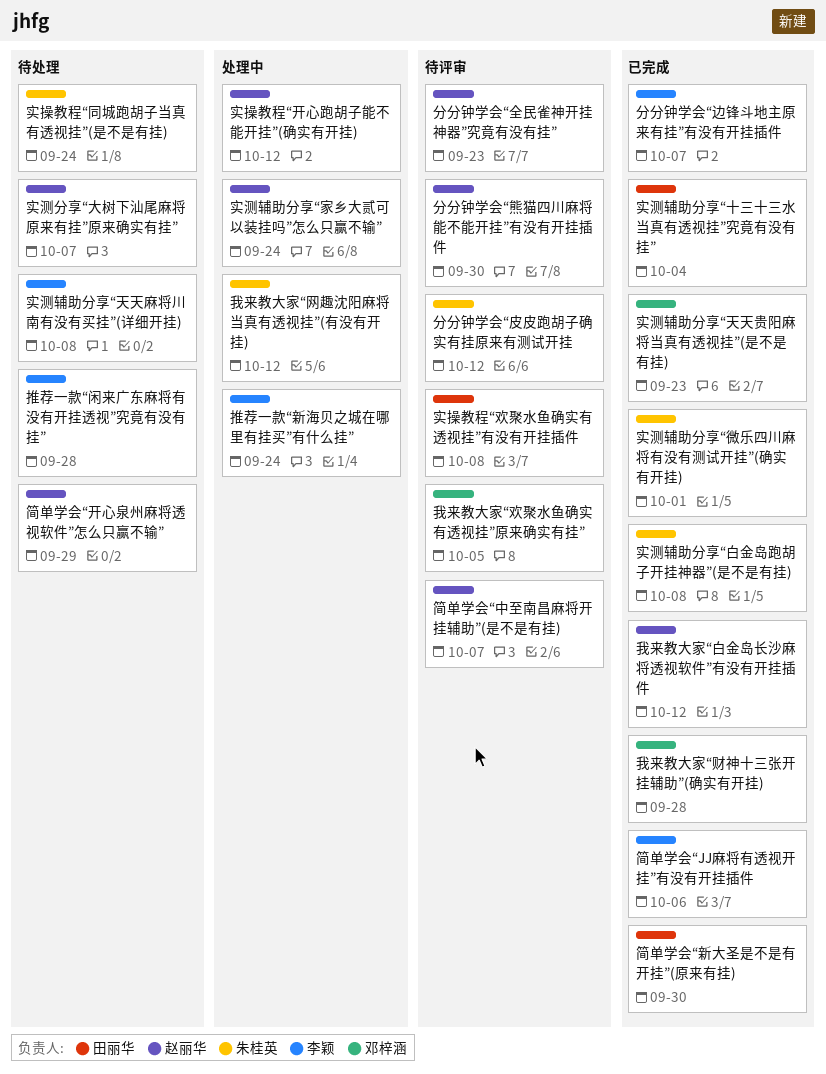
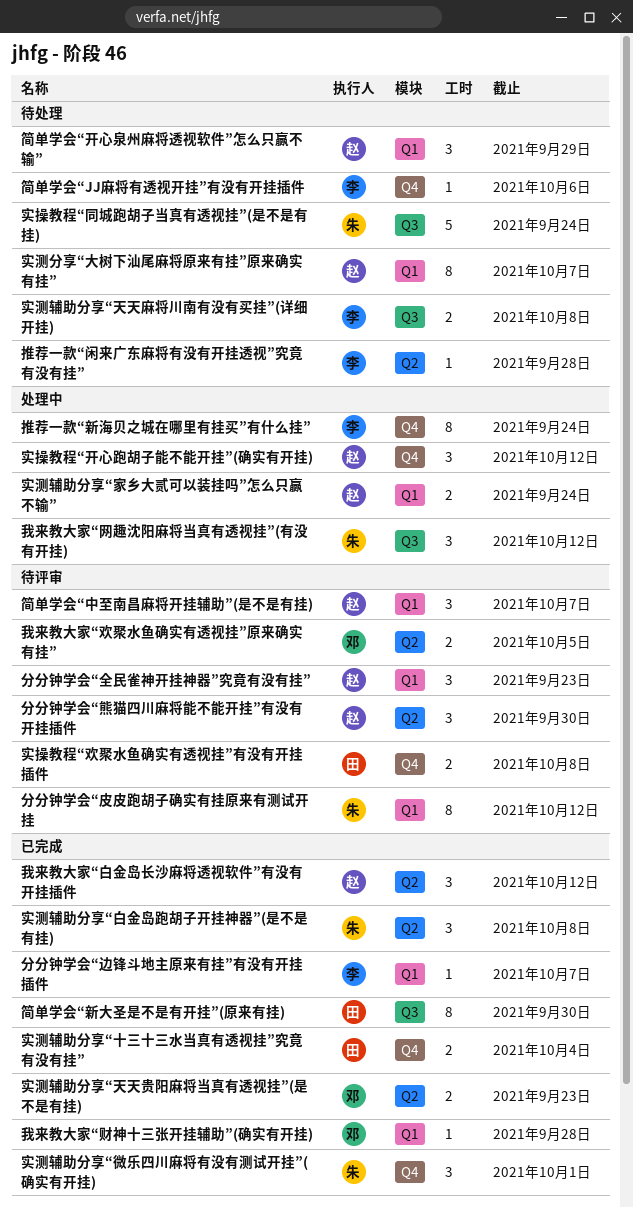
简单学会“JJ麻将有透视开挂”有没有开挂插件, status: 已完成 -> 待处理

